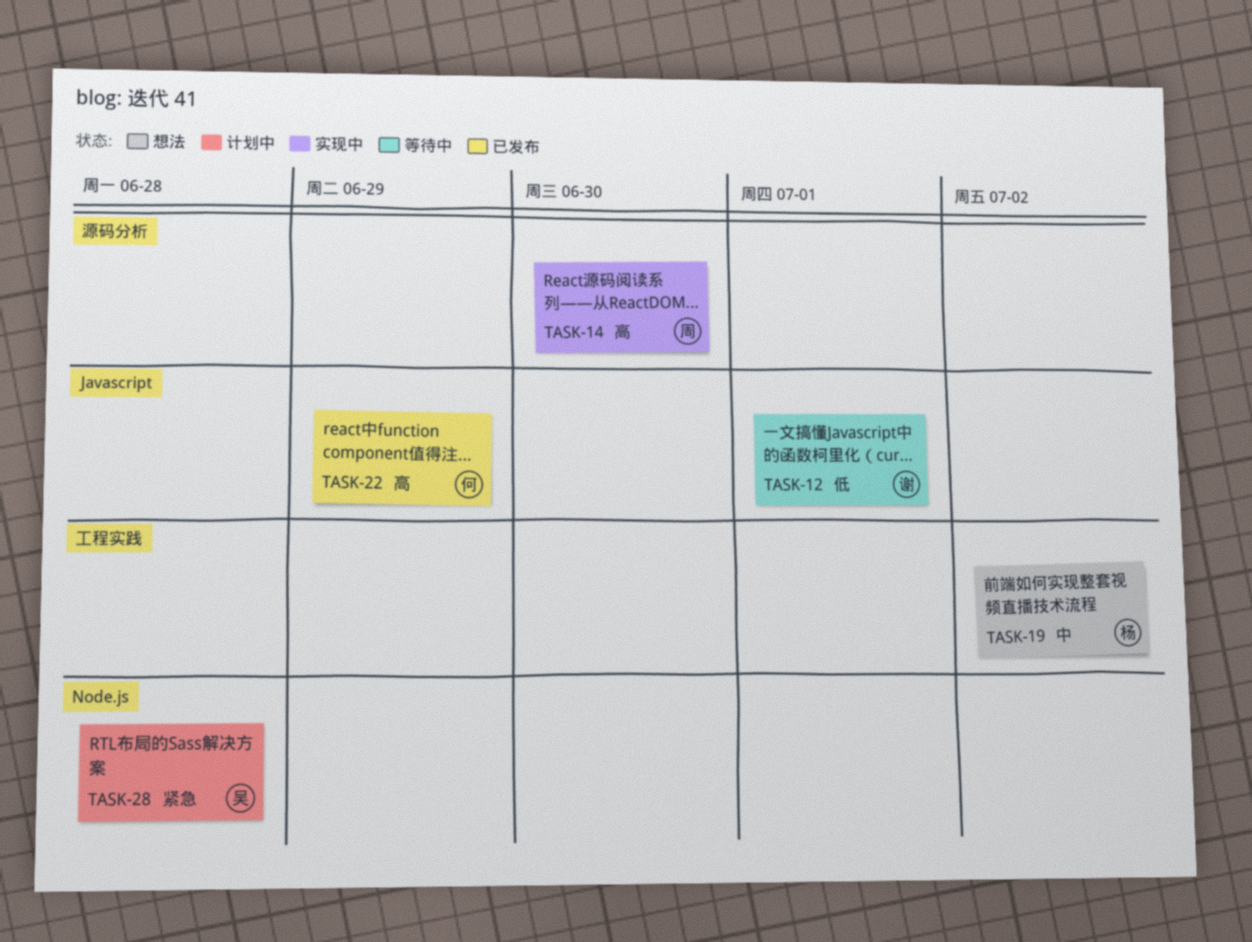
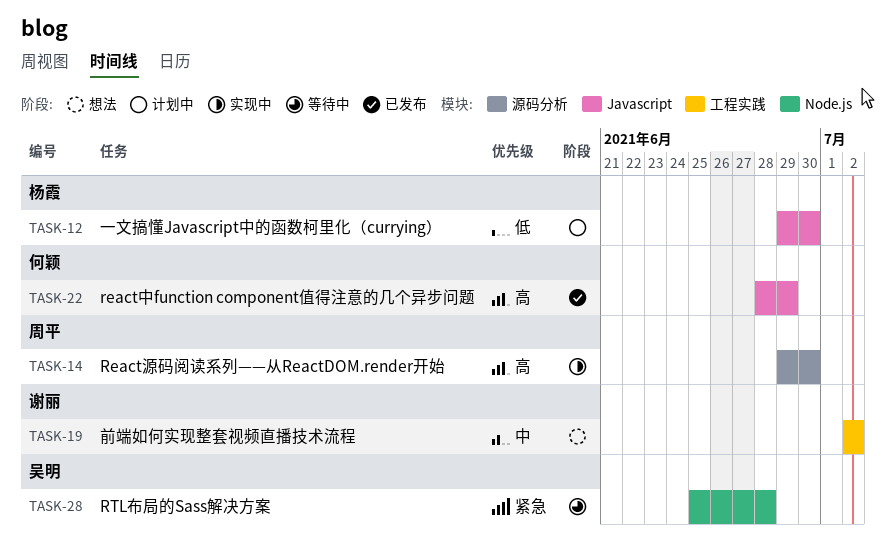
TASK-12, status: 等待中 -> 计划中
TASK-12, owner: 谢丽 -> 杨霞
TASK-12, due: Jul 1 -> Jun 30
TASK-19, owner: 杨霞 -> 谢丽
TASK-28, status: 计划中 -> 等待中

